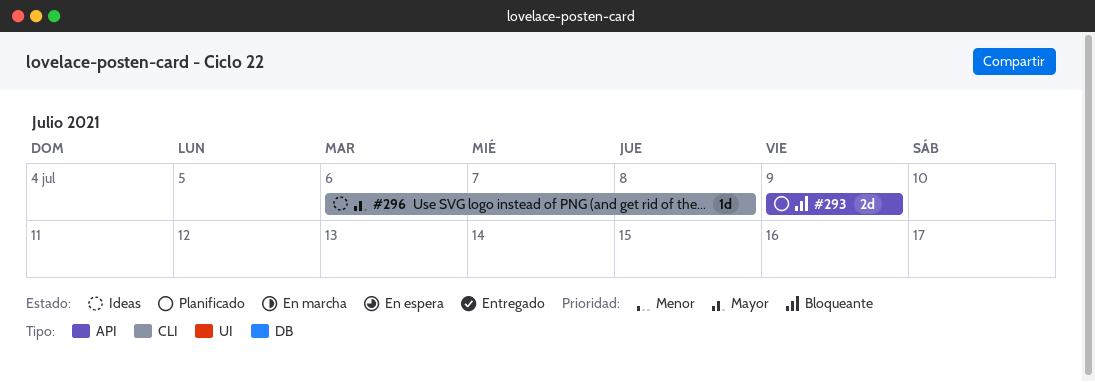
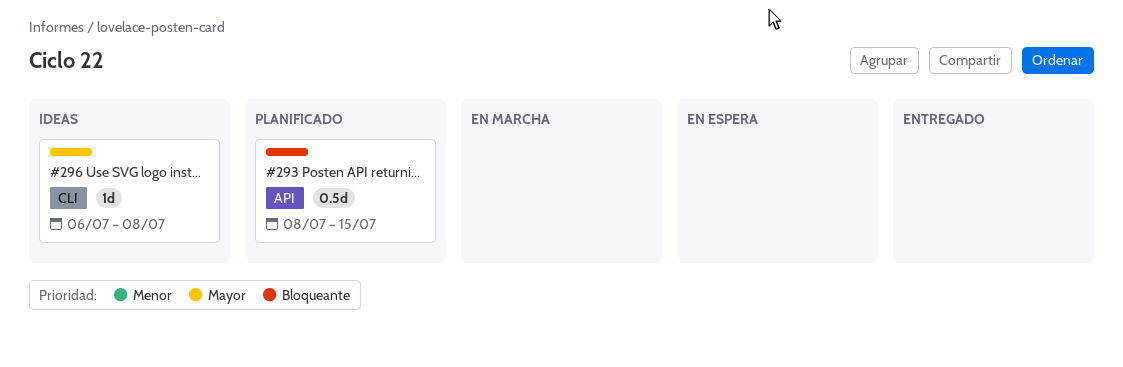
#293, estimate: 2d -> 0.5d
#293, start: Jul 9 -> Jul 8
#293, due: Jul 9 -> Jul 15

